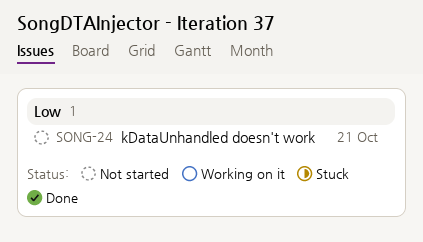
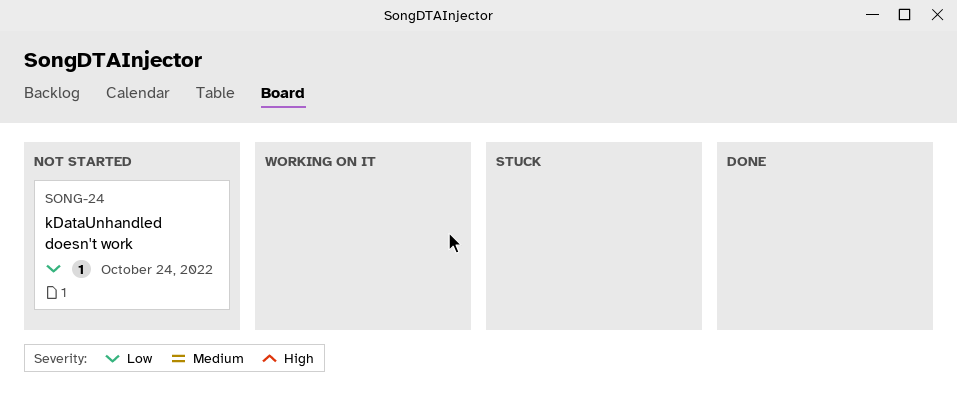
SONG-24, due: Oct 21 -> Oct 24

